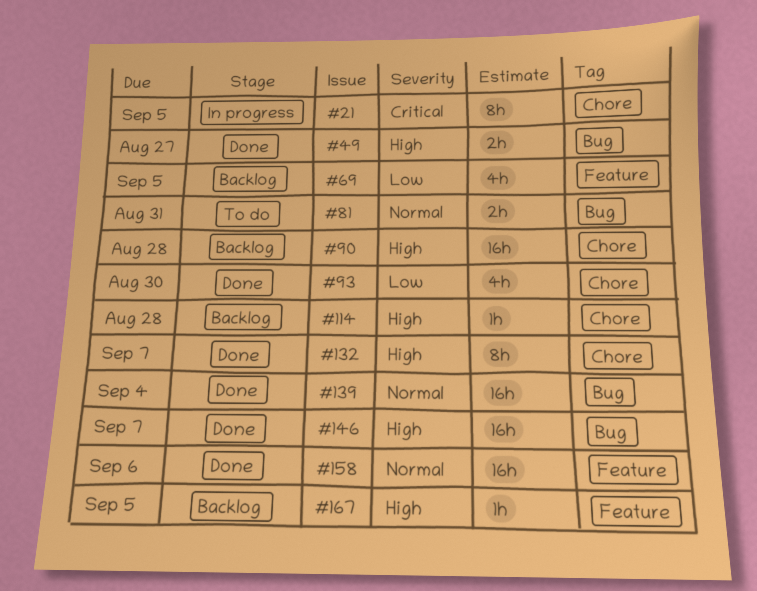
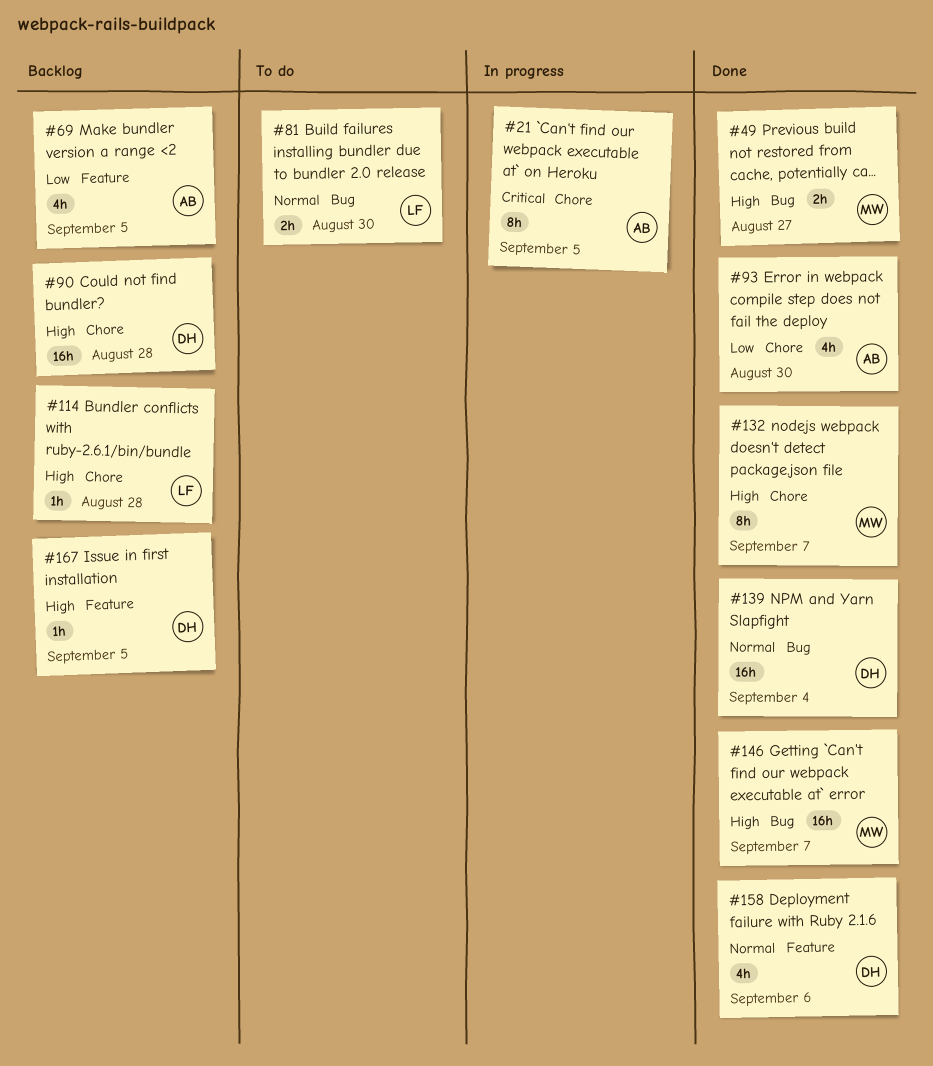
#81, due: Aug 31 -> Aug 30
#158, estimate: 16h -> 4h

